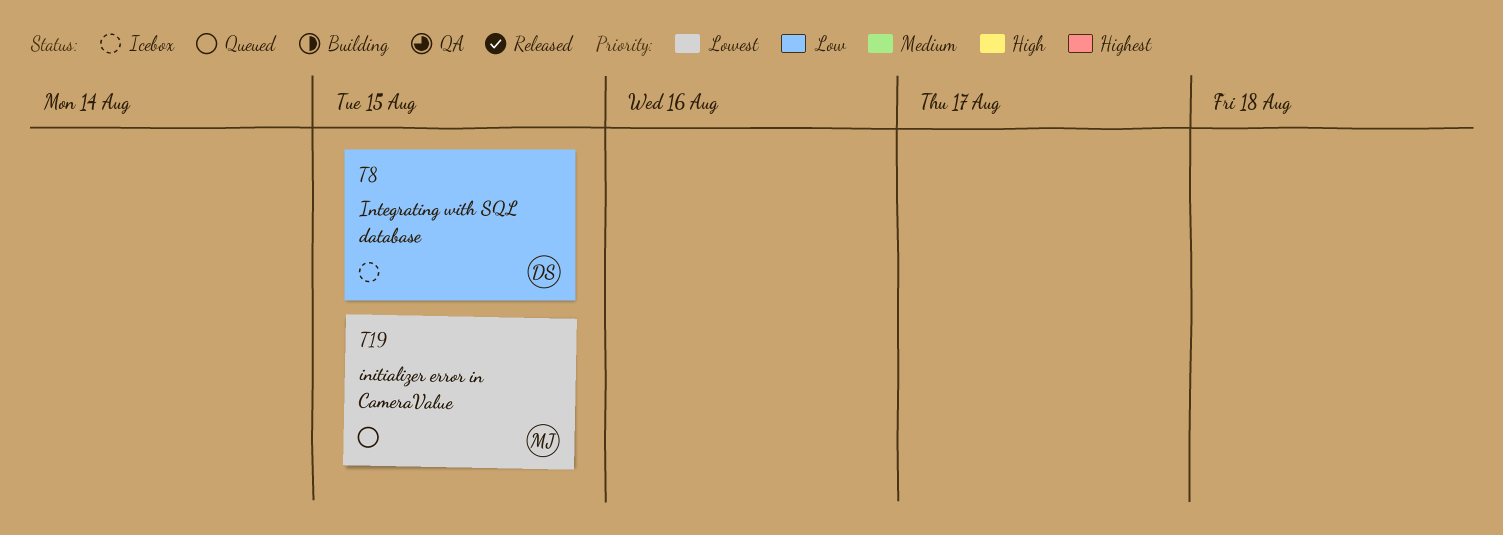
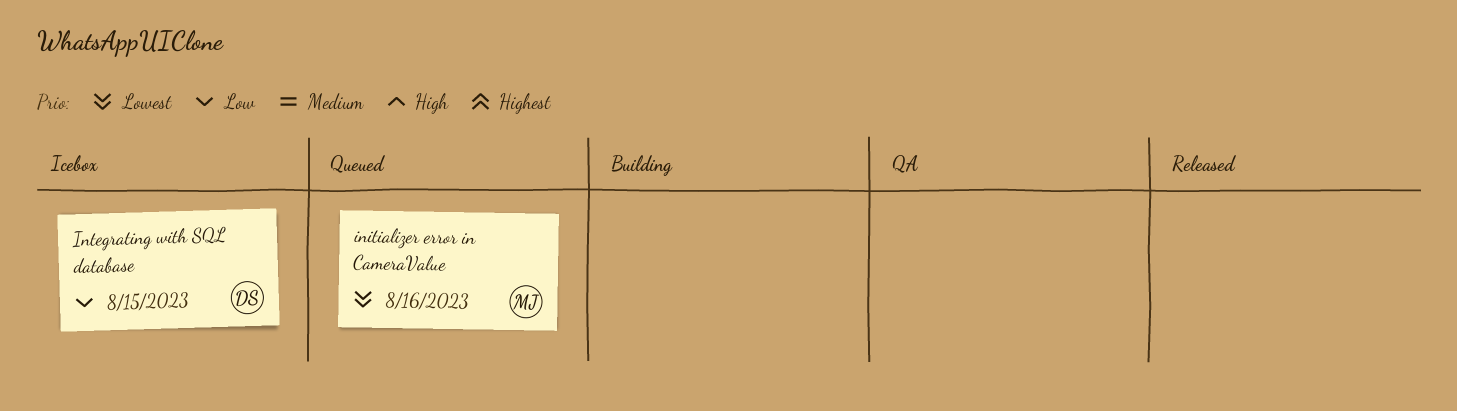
initializer error in CameraValue, due: Aug 15 -> Aug 16

